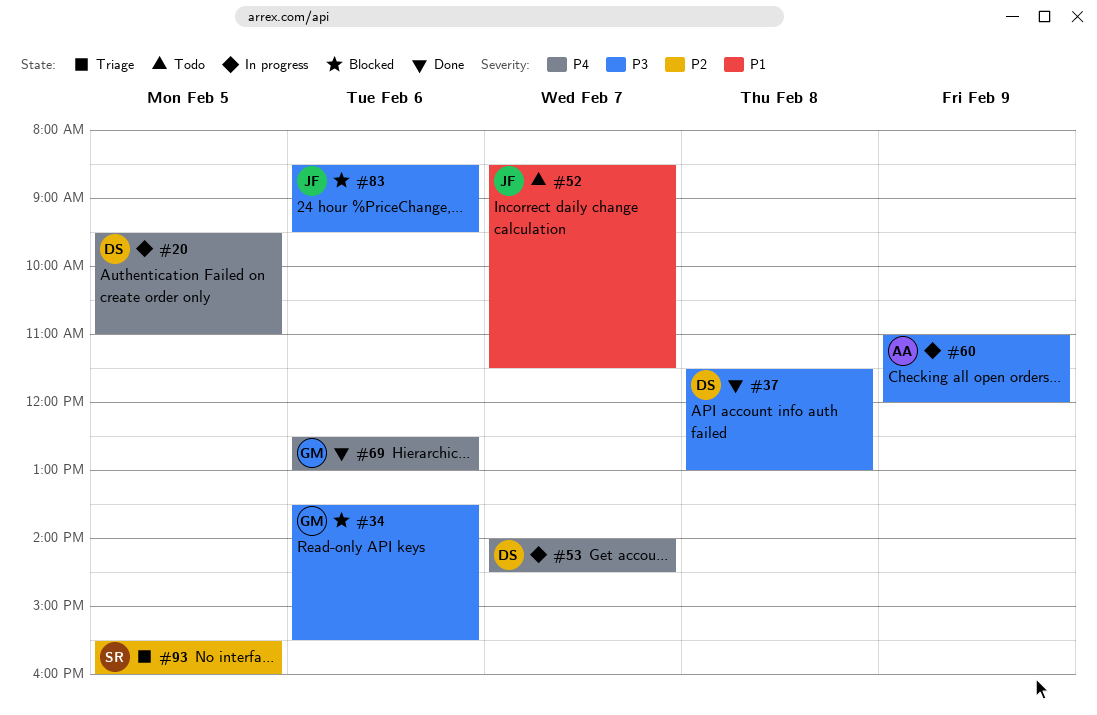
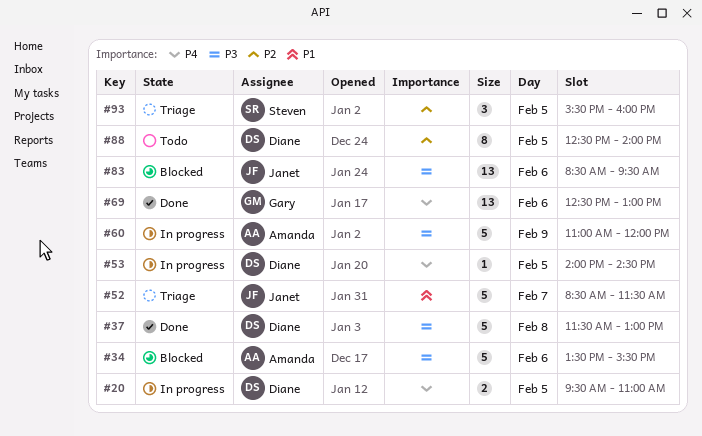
#34, owner: Gary -> Amanda
#52, status: Todo -> Triage
#53, day: Feb 7 -> Feb 5
#88: none -> present

